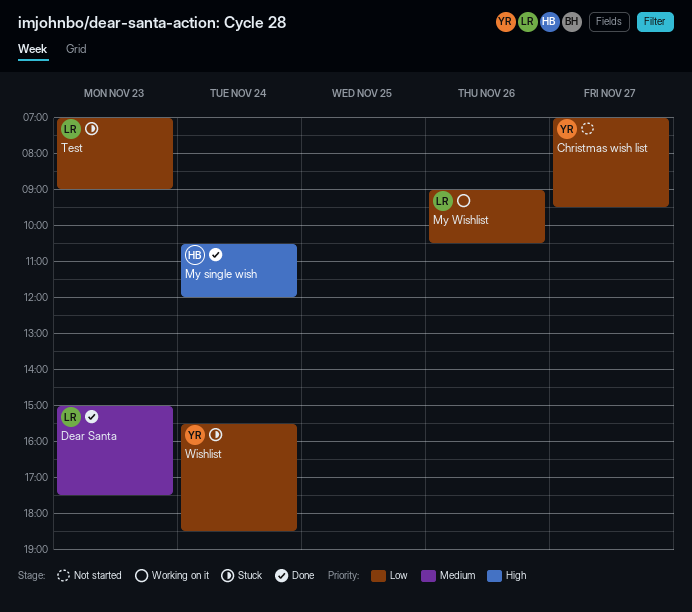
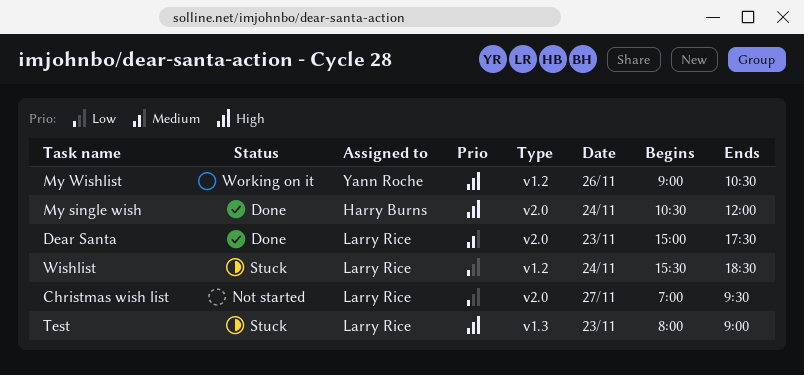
Christmas wish list, owner: Yann Roche -> Larry Rice
My Wishlist, owner: Larry Rice -> Yann Roche
My Wishlist, priority: Low -> High
Test, priority: Low -> High
Test, begins: 07:00 -> 08:00
Wishlist, owner: Yann Roche -> Larry Rice

